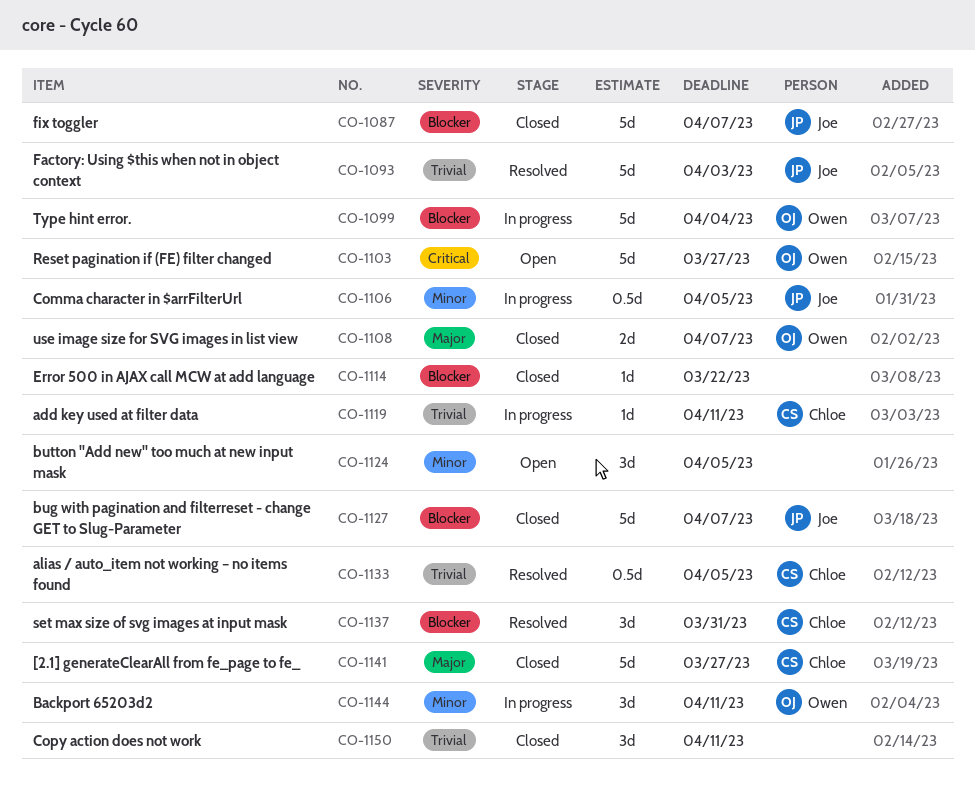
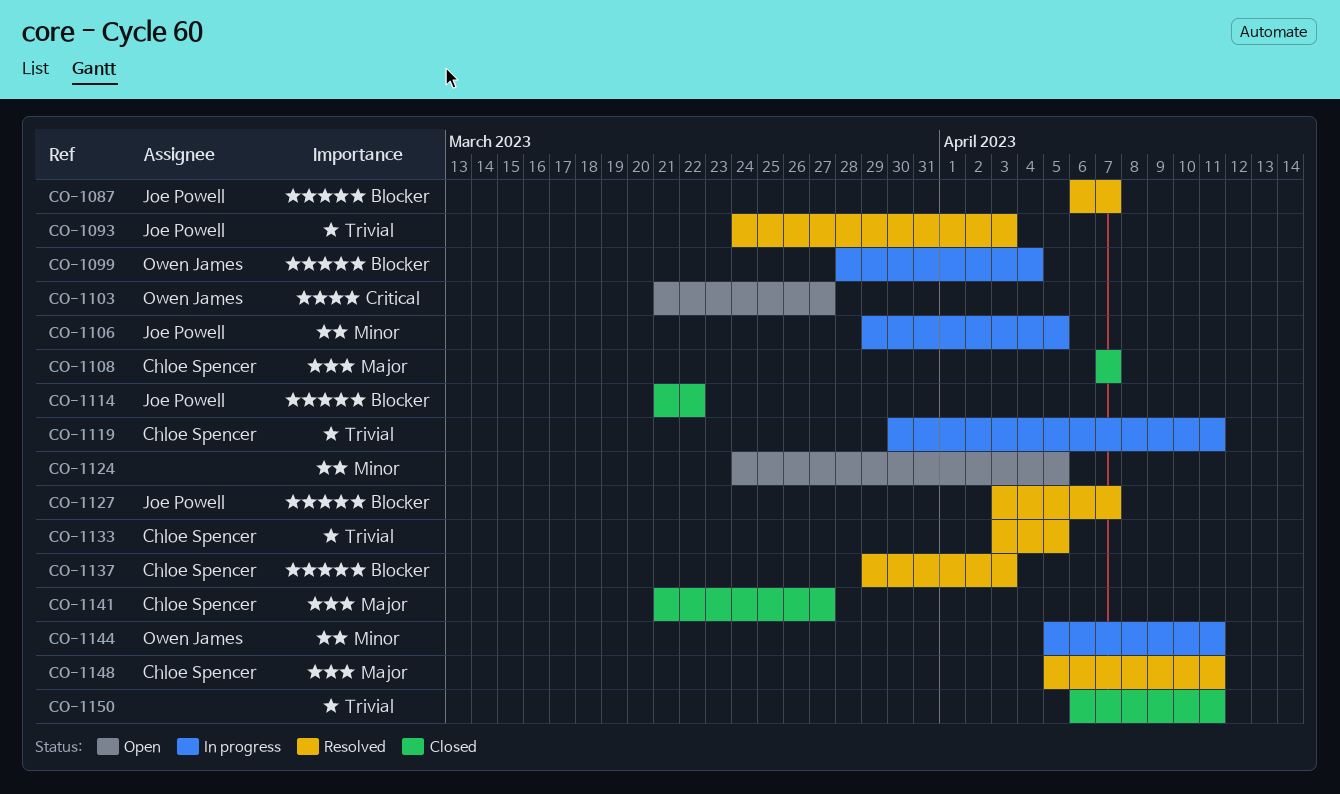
CO-1087, status: Closed -> Resolved
CO-1108, owner: Owen James -> Chloe Spencer
CO-1114, owner: none -> Joe Powell
CO-1127, status: Closed -> Resolved
CO-1137, due: Mar 31 -> Apr 3
CO-1148: none -> present

